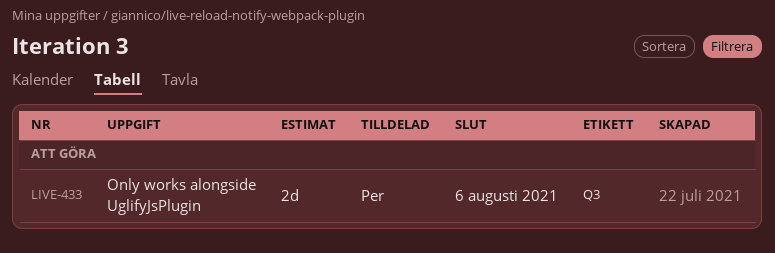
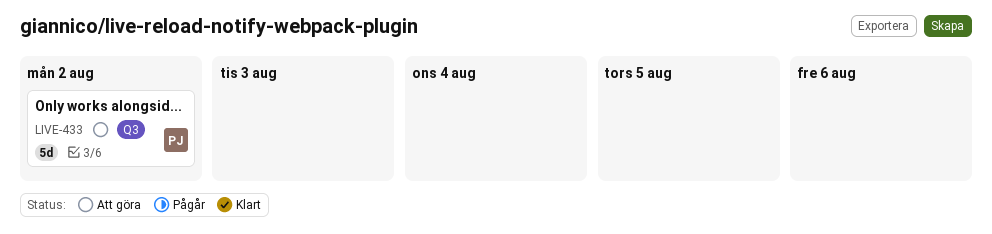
LIVE-433, estimate: 2d -> 5d
LIVE-433, due: Aug 6 -> Aug 2

